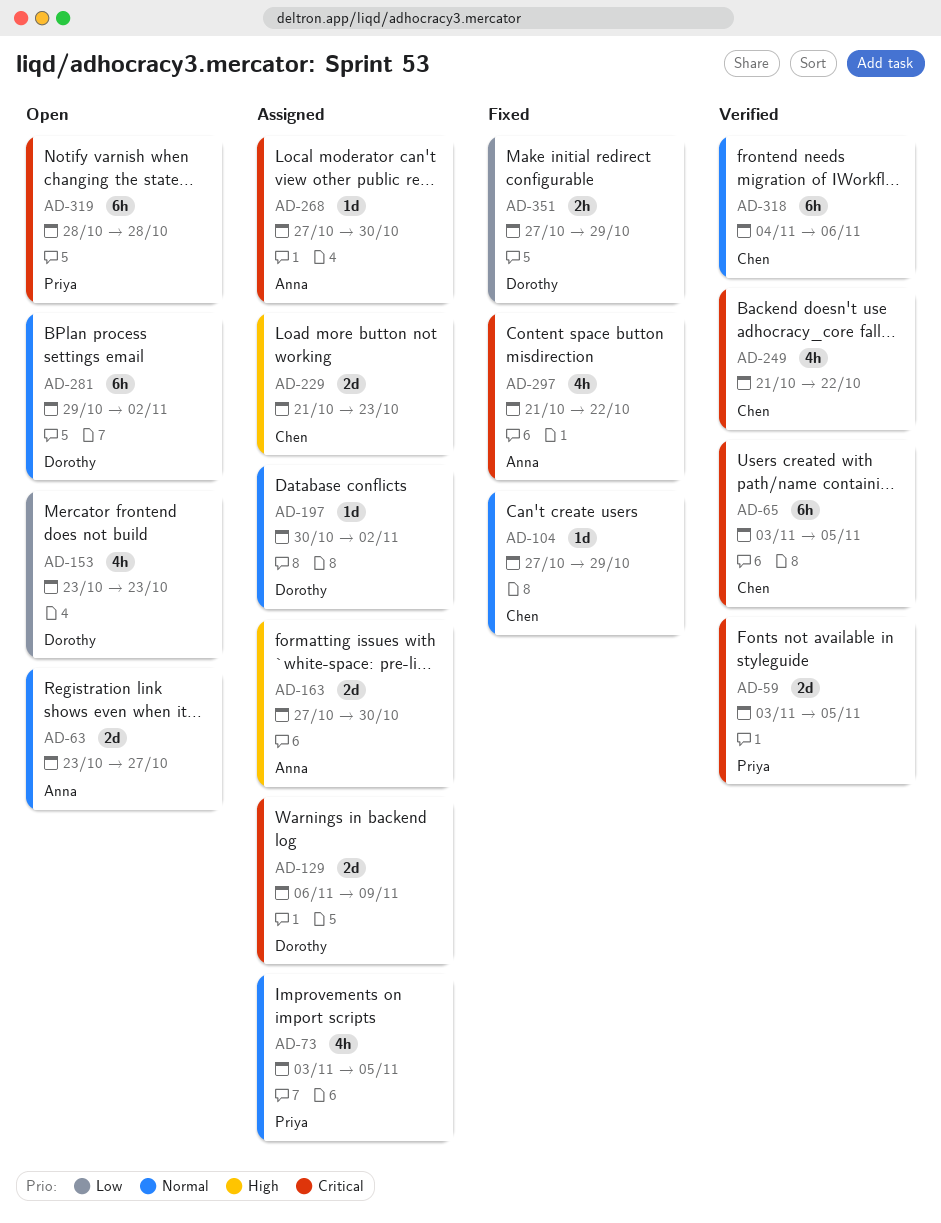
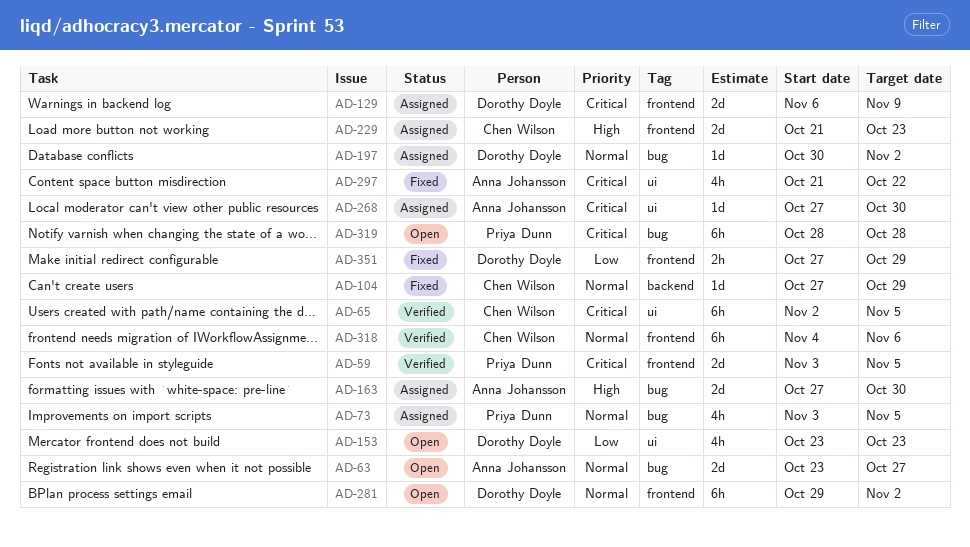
AD-65, start: Nov 3 -> Nov 2
AD-249: present -> none

